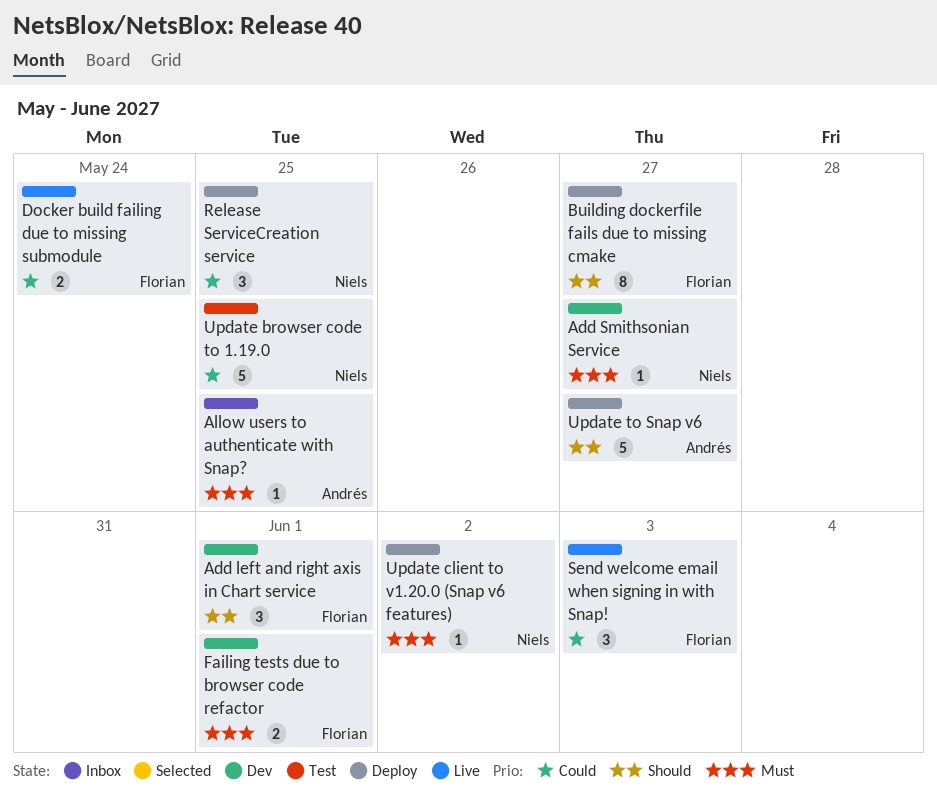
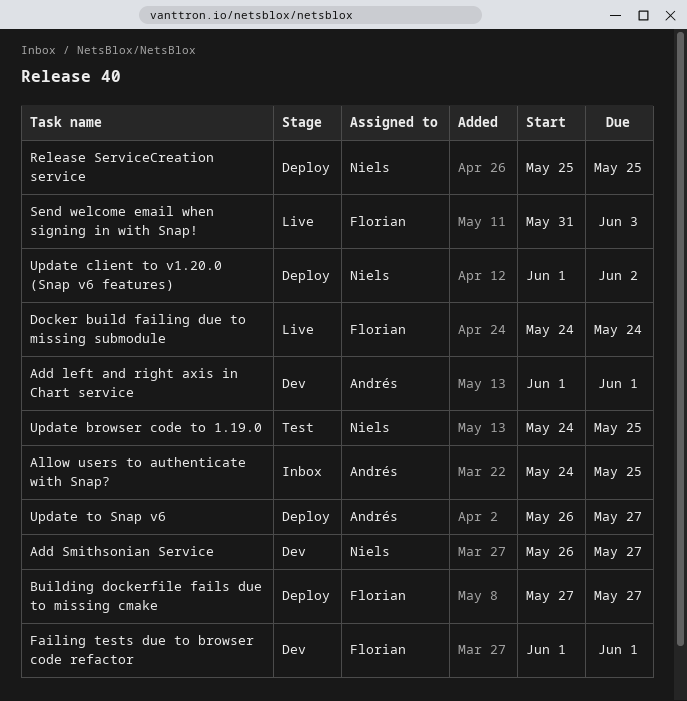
Add left and right axis in Chart service, owner: Florian -> Andrés

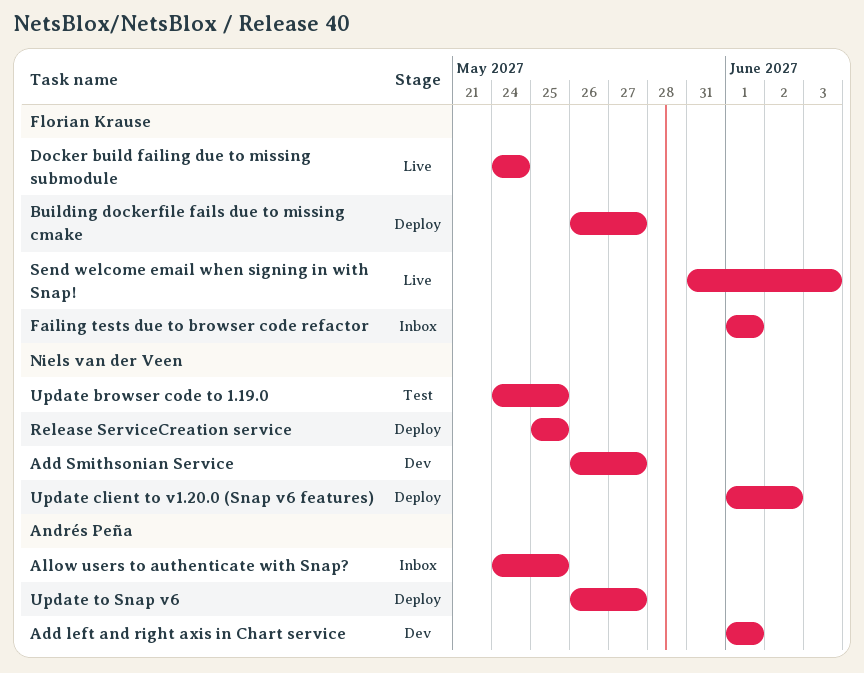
Building dockerfile fails due to missing cmake, start: May 27 -> May 26
Failing tests due to browser code refactor, status: Dev -> Inbox

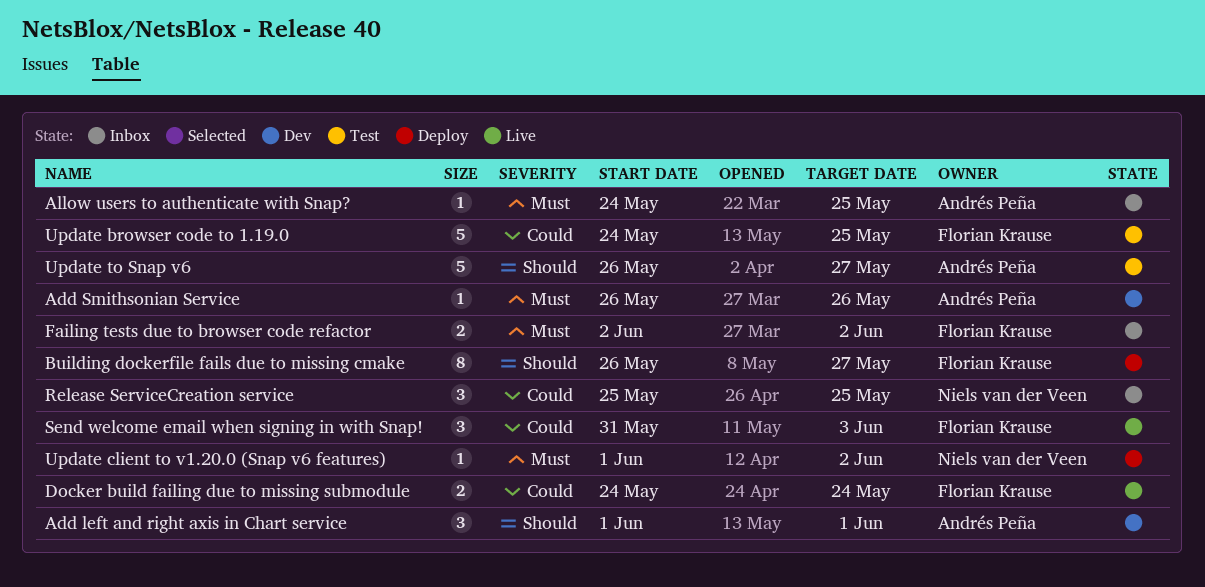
Add Smithsonian Service, owner: Niels van der Veen -> Andrés Peña
Add Smithsonian Service, due: May 27 -> May 26
Failing tests due to browser code refactor, start: Jun 1 -> Jun 2
Failing tests due to browser code refactor, due: Jun 1 -> Jun 2
Release ServiceCreation service, status: Deploy -> Inbox
Update browser code to 1.19.0, owner: Niels van der Veen -> Florian Krause
Update to Snap v6, status: Deploy -> Test

